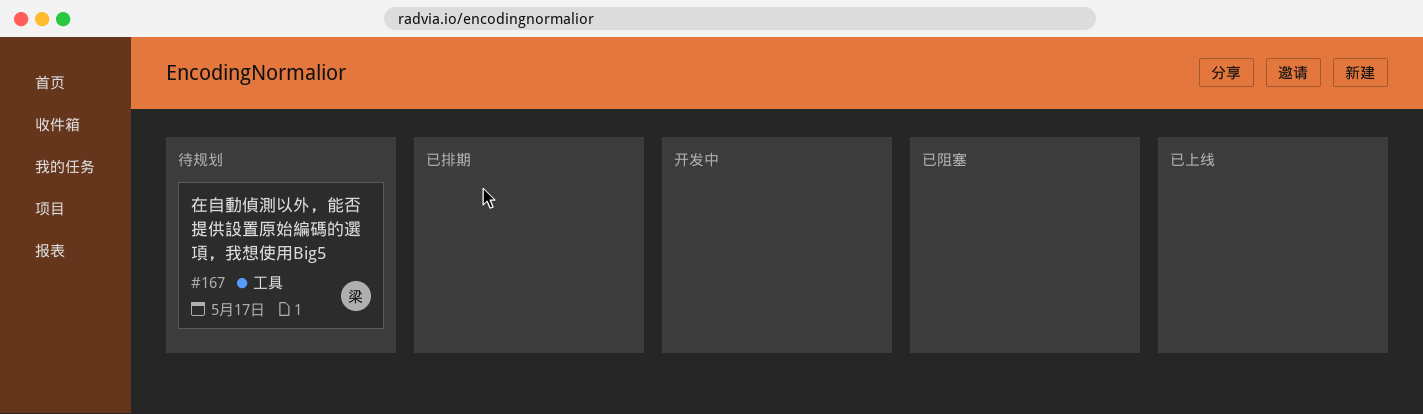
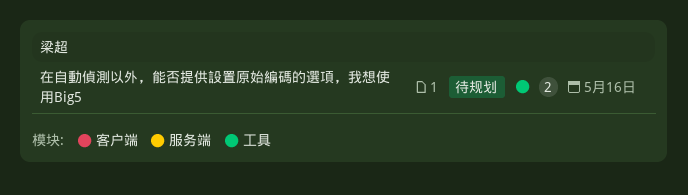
在自動偵測以外，能否提供設置原始編碼的選項，我想使用Big5, due: May 17 -> May 16

